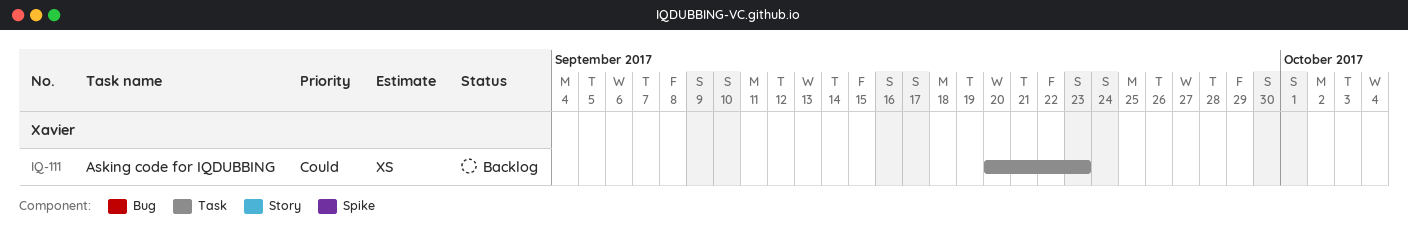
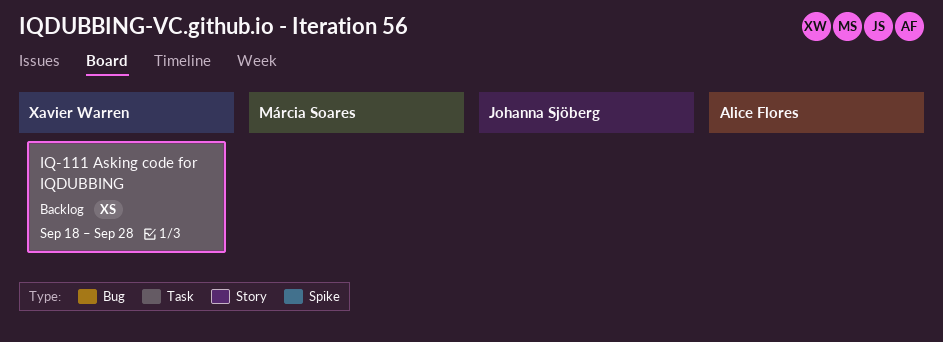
IQ-111, start: Sep 20 -> Sep 18
IQ-111, due: Sep 23 -> Sep 28

